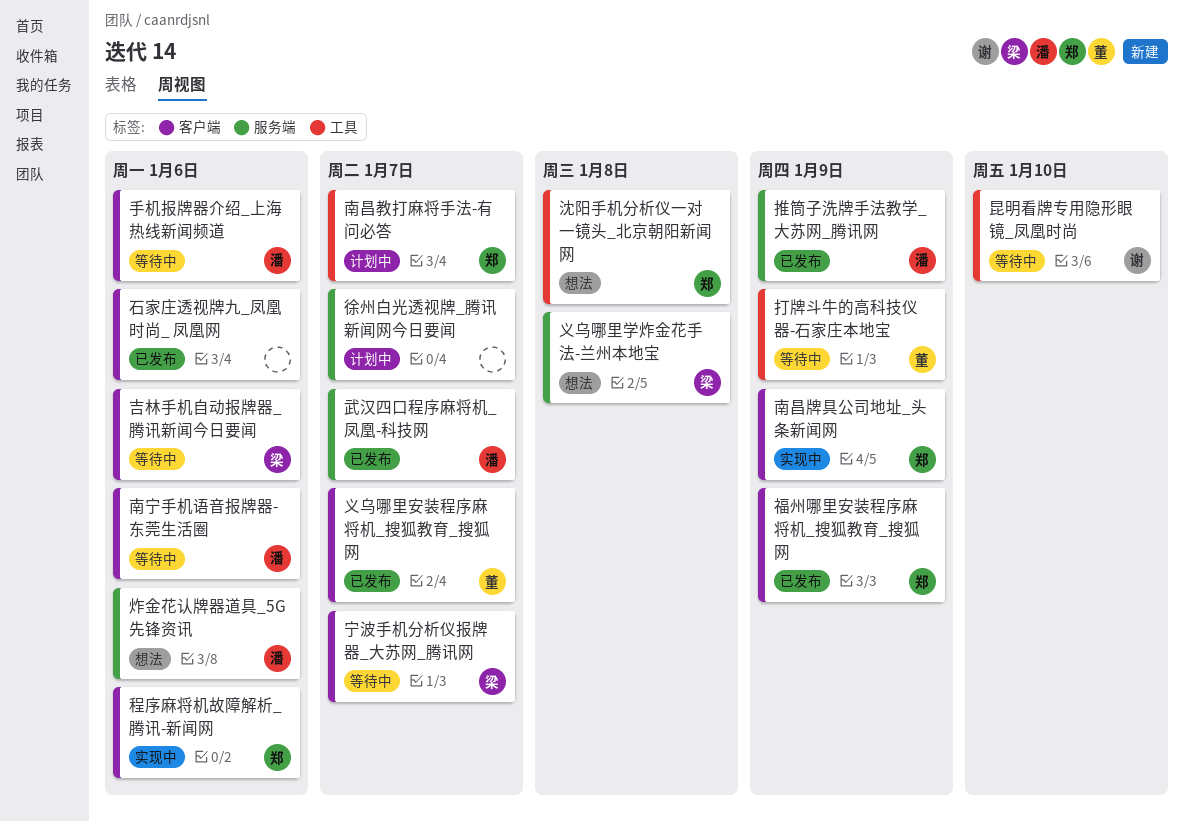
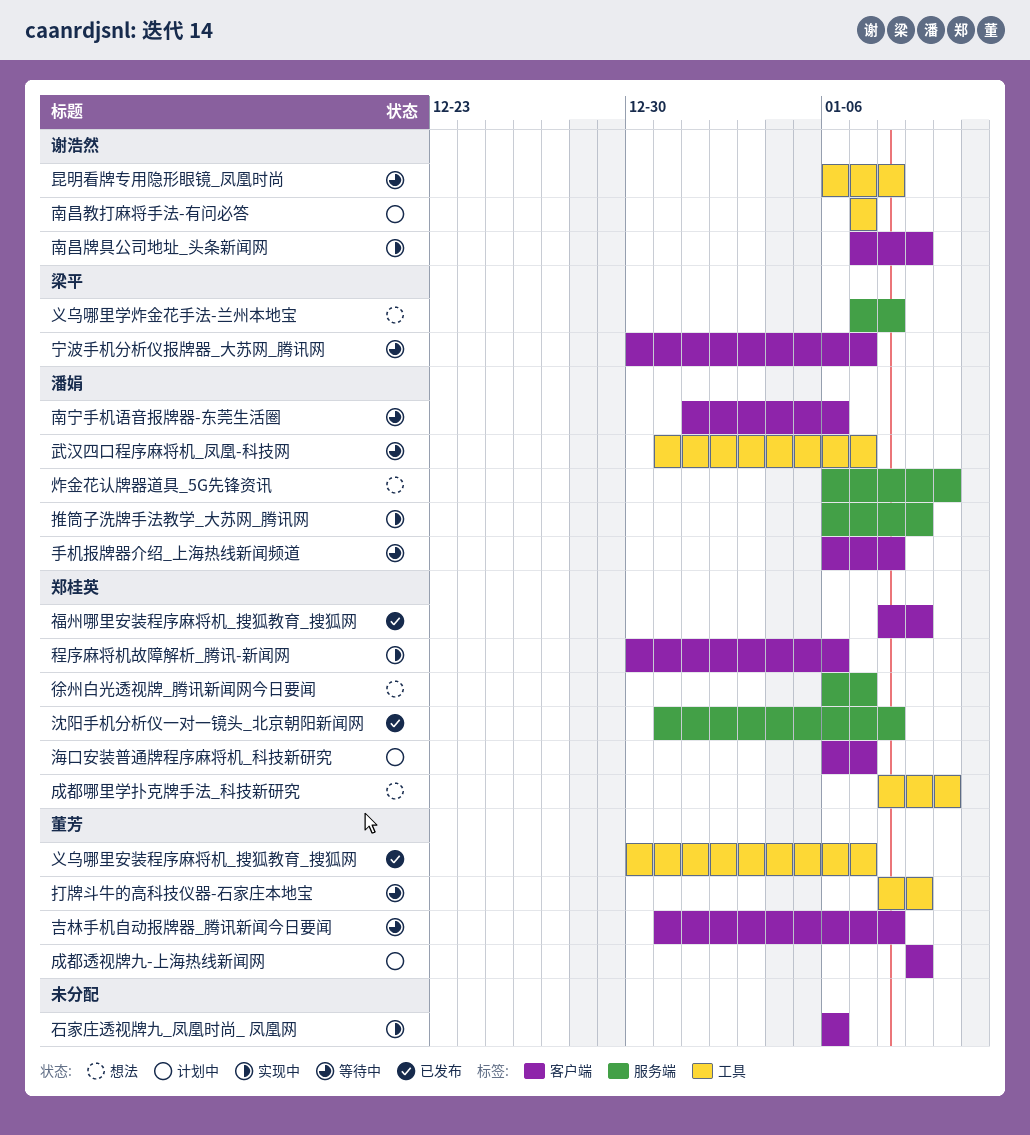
义乌哪里安装程序麻将机_搜狐教育_搜狐网, label: 客户端 -> 工具
南昌教打麻将手法-有问必答, owner: 郑桂英 -> 谢浩然
南昌牌具公司地址_头条新闻网, owner: 郑桂英 -> 谢浩然
吉林手机自动报牌器_腾讯新闻今日要闻, owner: 梁平 -> 董芳
吉林手机自动报牌器_腾讯新闻今日要闻, due: Jan 6 -> Jan 8
徐州白光透视牌_腾讯新闻网今日要闻, status: 计划中 -> 想法
徐州白光透视牌_腾讯新闻网今日要闻, owner: none -> 郑桂英
成都哪里学扑克牌手法_科技新研究: none -> present
成都透视牌九-上海热线新闻网: none -> present
手机报牌器介绍_上海热线新闻频道, due: Jan 6 -> Jan 8
推筒子洗牌手法教学_大苏网_腾讯网, status: 已发布 -> 实现中
昆明看牌专用隐形眼镜_凤凰时尚, due: Jan 10 -> Jan 8
武汉四口程序麻将机_凤凰-科技网, status: 已发布 -> 等待中
武汉四口程序麻将机_凤凰-科技网, label: 服务端 -> 工具
沈阳手机分析仪一对一镜头_北京朝阳新闻网, status: 想法 -> 已发布
沈阳手机分析仪一对一镜头_北京朝阳新闻网, label: 工具 -> 服务端
海口安装普通牌程序麻将机_科技新研究: none -> present
炸金花认牌器道具_5G先锋资讯, due: Jan 6 -> Jan 10
石家庄透视牌九_凤凰时尚_ 凤凰网, status: 已发布 -> 实现中

